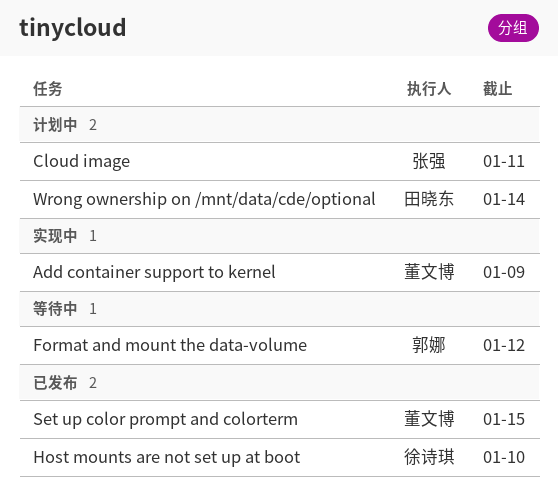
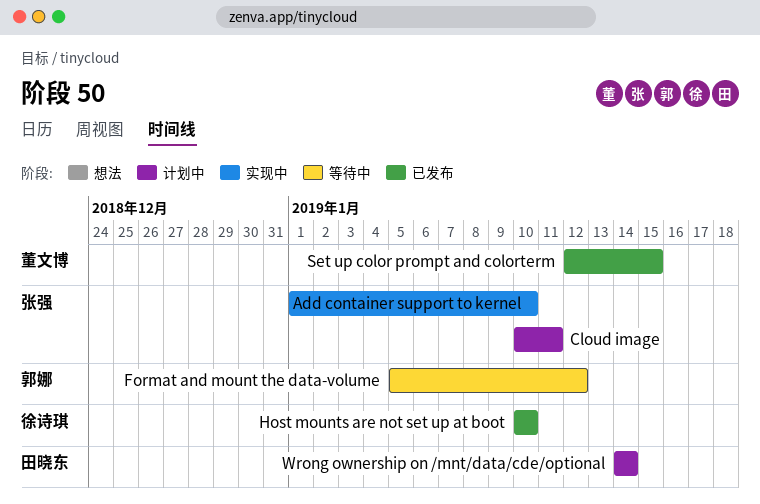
Add container support to kernel, owner: 董文博 -> 张强
Add container support to kernel, due: Jan 9 -> Jan 10

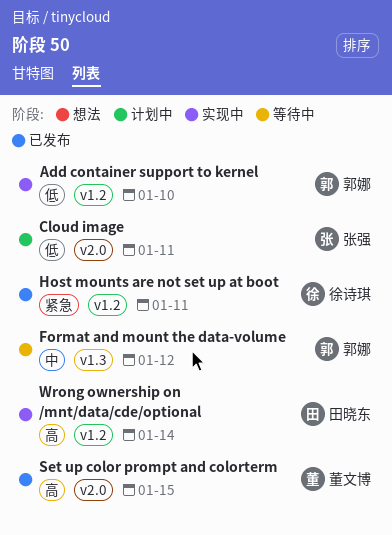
Add container support to kernel, owner: 张强 -> 郭娜
Host mounts are not set up at boot, due: Jan 10 -> Jan 11
Wrong ownership on /mnt/data/cde/optional, status: 计划中 -> 实现中

